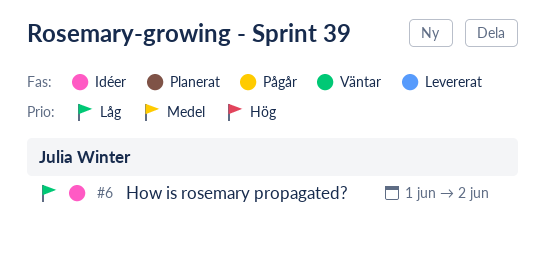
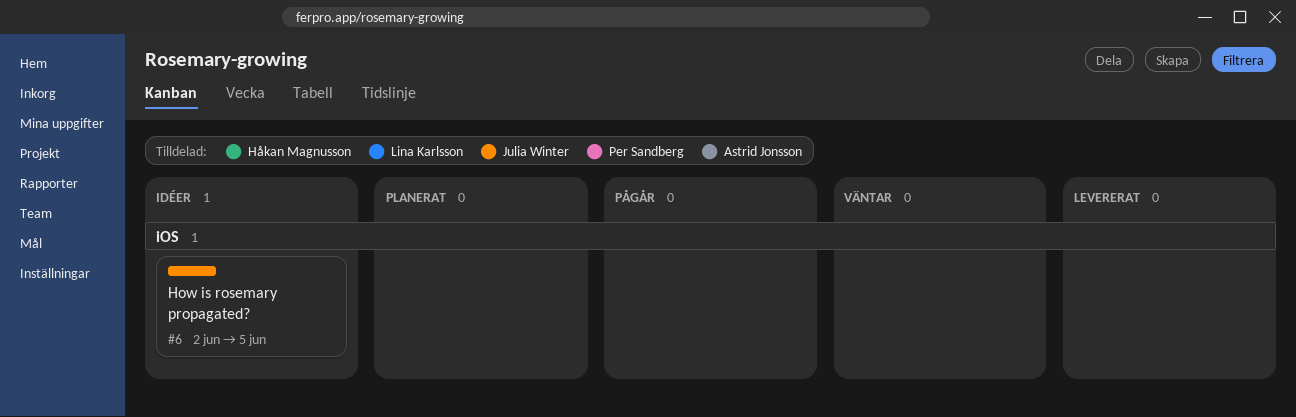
#6, start: Jun 1 -> Jun 2
#6, due: Jun 2 -> Jun 5

